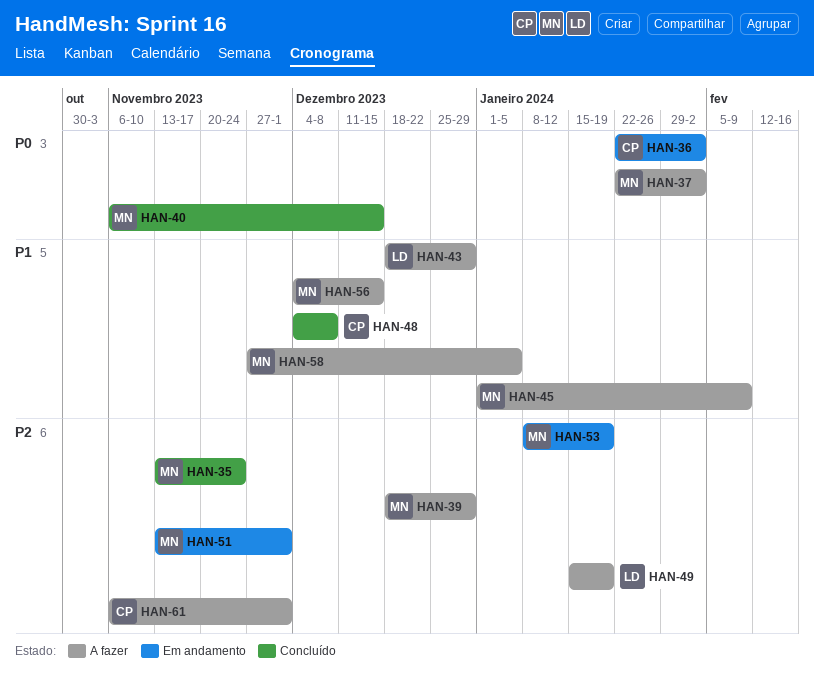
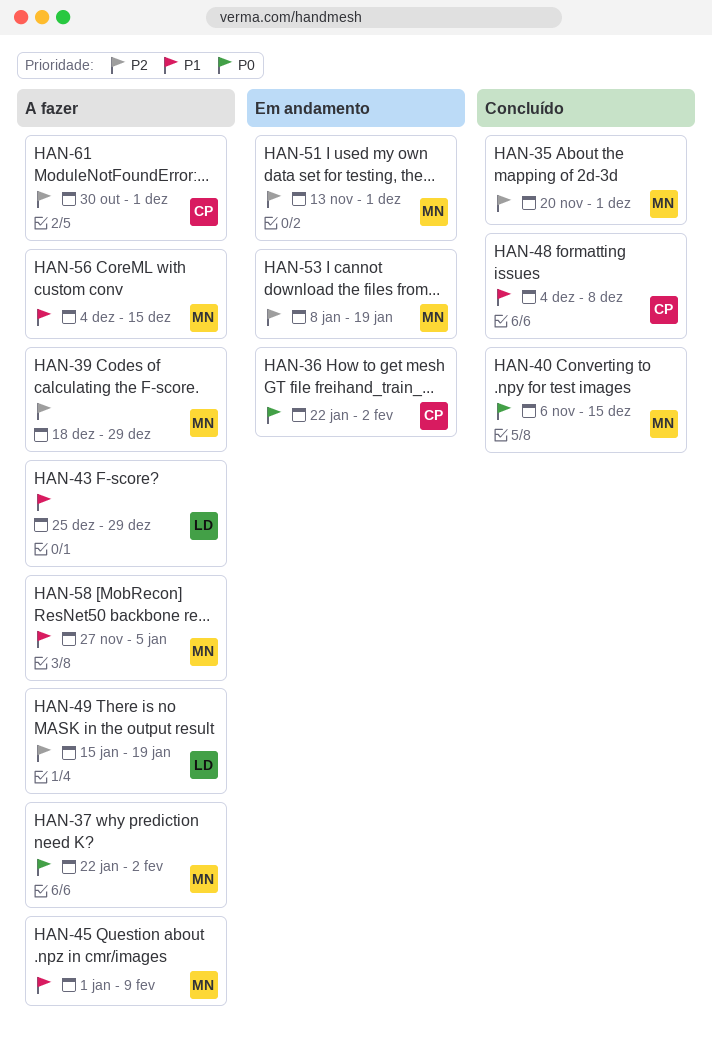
HAN-35, start: Nov 13 -> Nov 20
HAN-35, due: Nov 24 -> Dec 1
HAN-43, start: Dec 18 -> Dec 25
HAN-61, start: Nov 6 -> Oct 30

